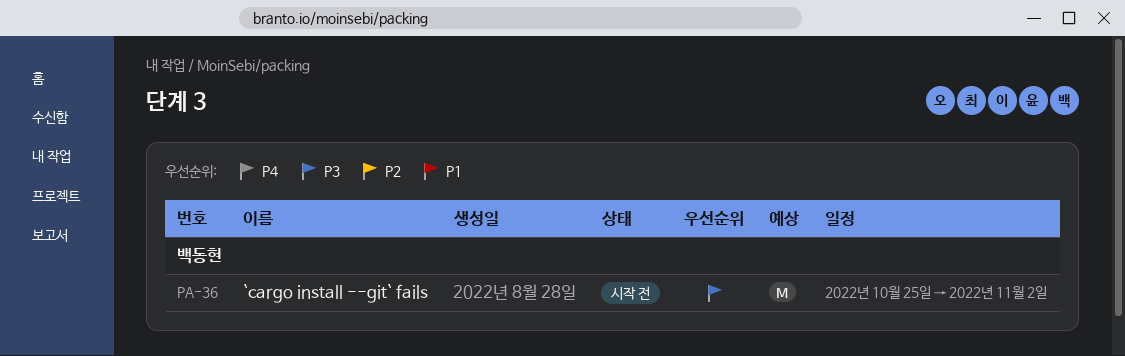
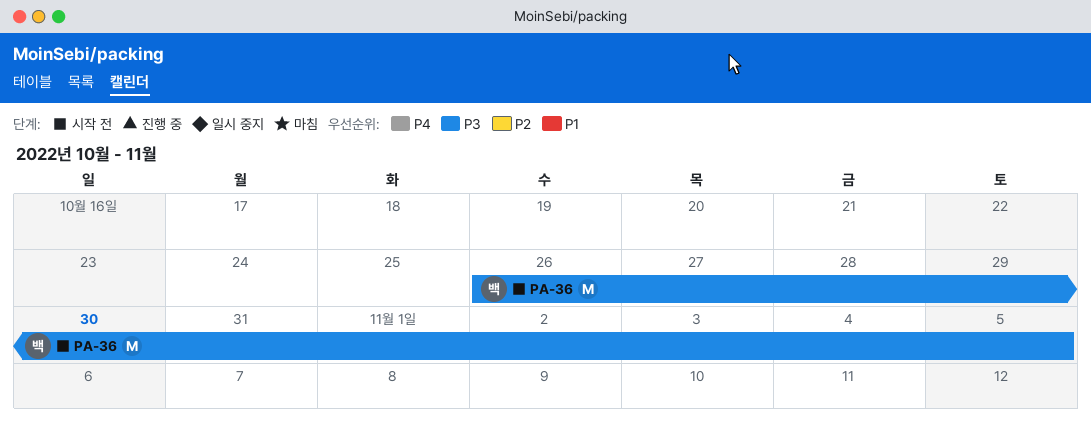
PA-36, start: Oct 25 -> Oct 26
PA-36, due: Nov 2 -> Nov 5

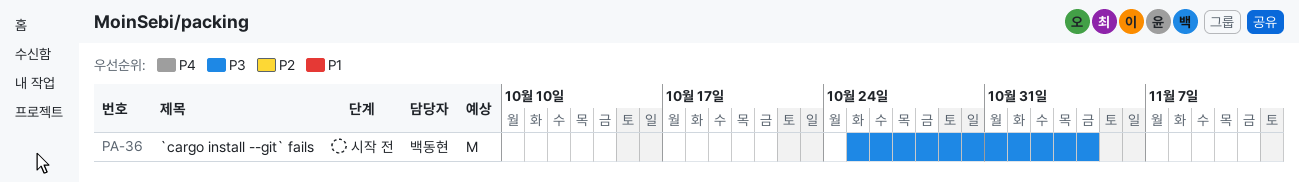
PA-36, start: Oct 26 -> Oct 25
PA-36, due: Nov 5 -> Nov 4

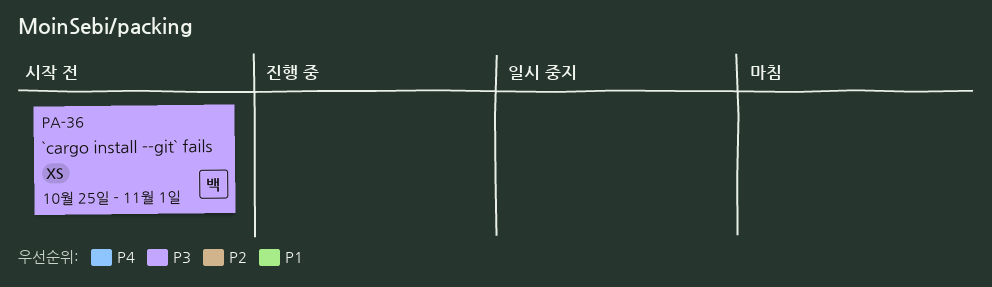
PA-36, estimate: M -> XS
PA-36, due: Nov 4 -> Nov 1

